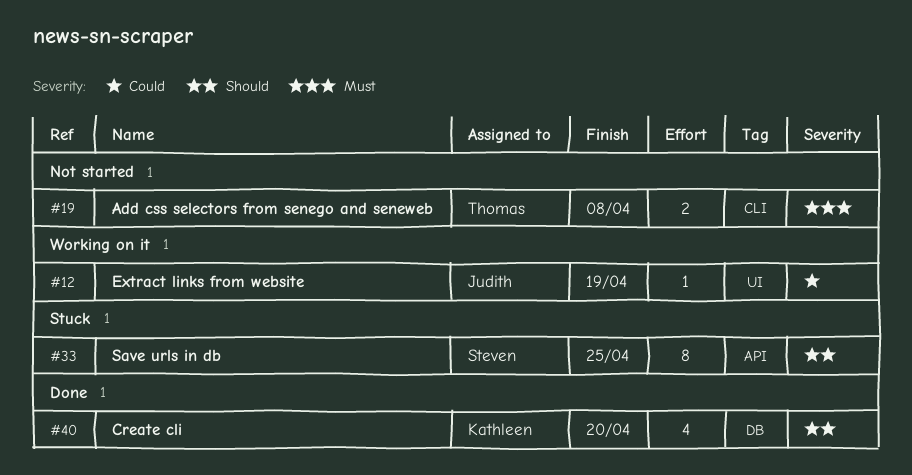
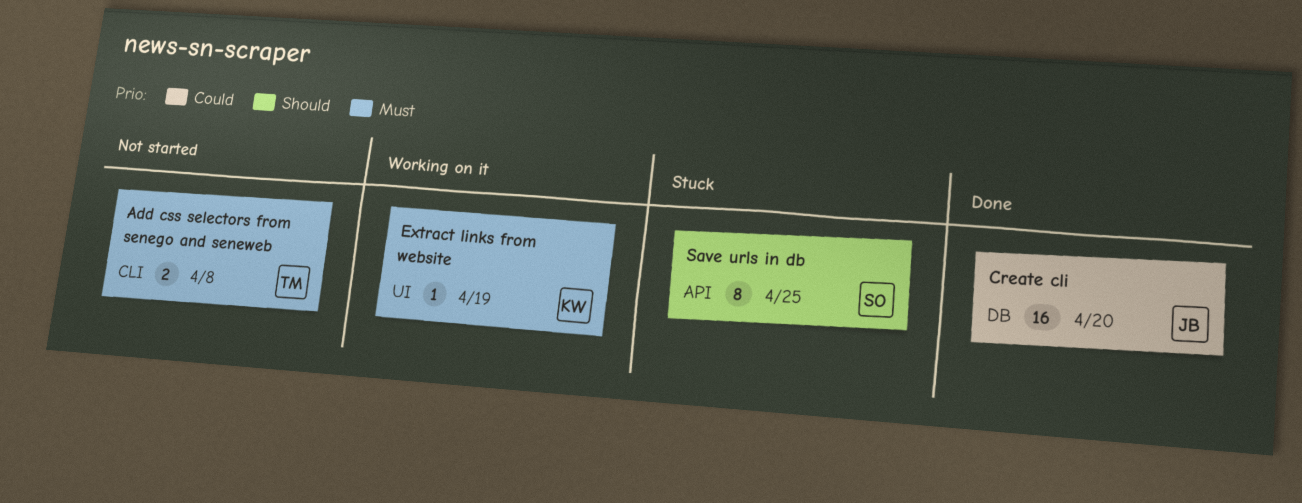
Create cli, owner: Kathleen -> Judith
Create cli, priority: Should -> Could
Create cli, estimate: 4 -> 16
Extract links from website, owner: Judith -> Kathleen
Extract links from website, priority: Could -> Must

